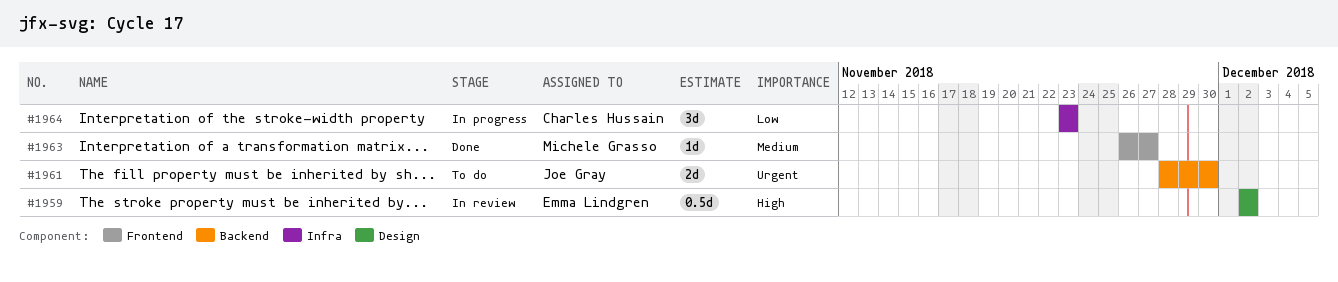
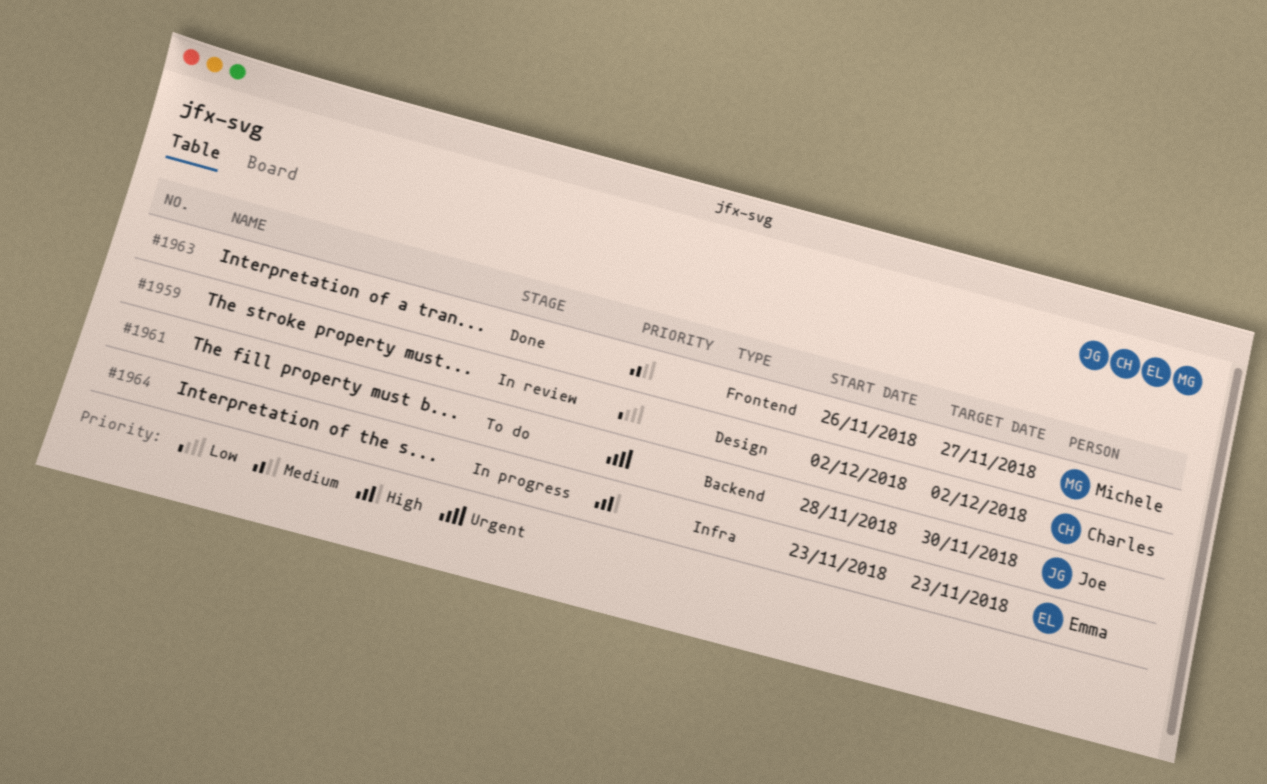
#1959, owner: Emma Lindgren -> Charles Hussain
#1959, priority: High -> Low
#1964, owner: Charles Hussain -> Emma Lindgren
#1964, priority: Low -> High

